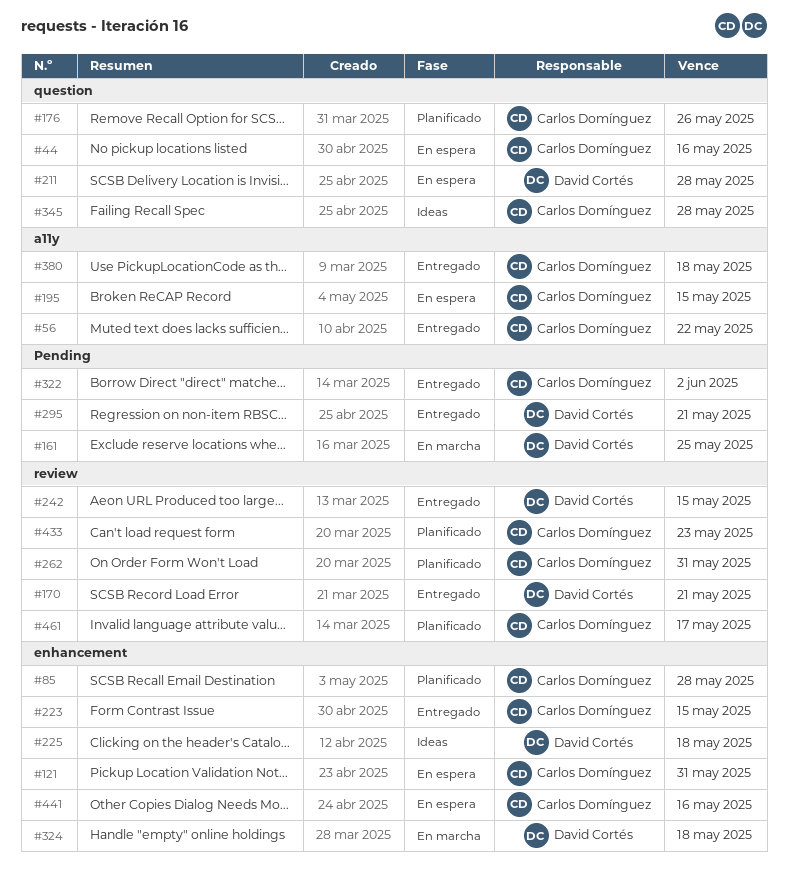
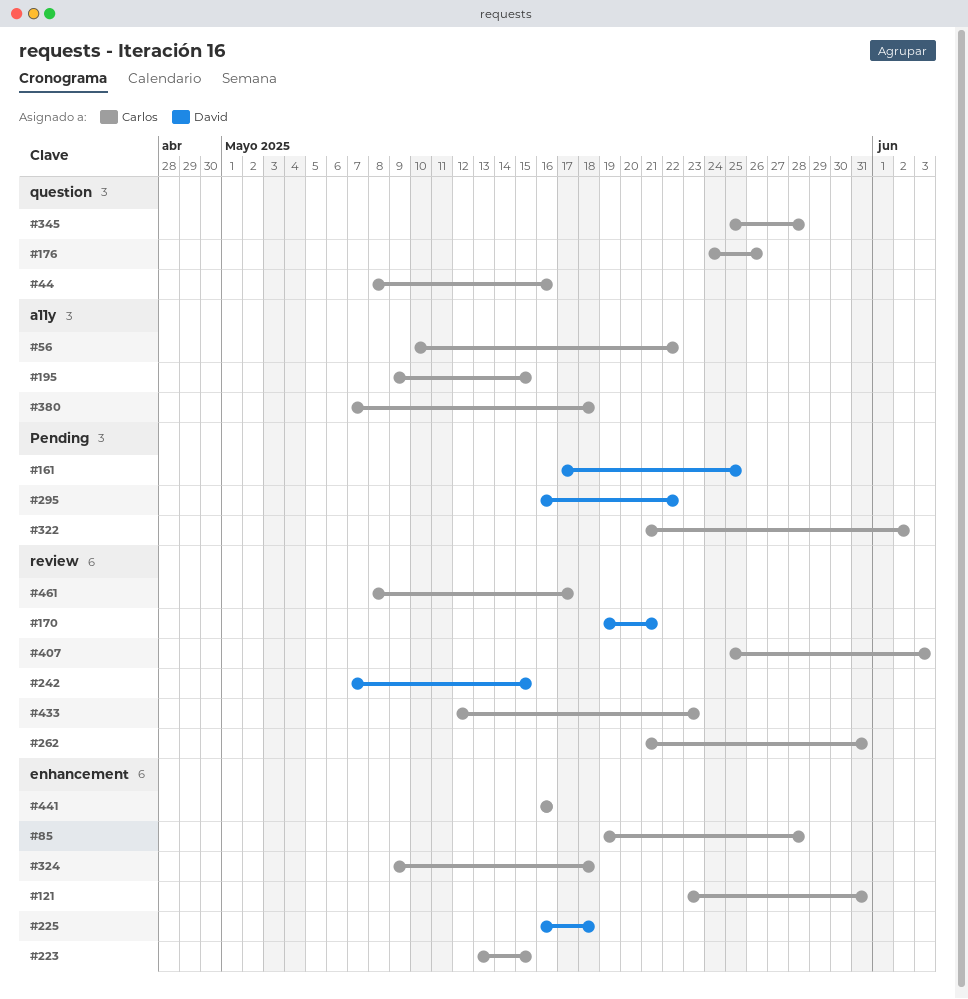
#211: present -> none
#295, due: May 21 -> May 22
#324, owner: David Cortés -> Carlos Domínguez
#407: none -> present

